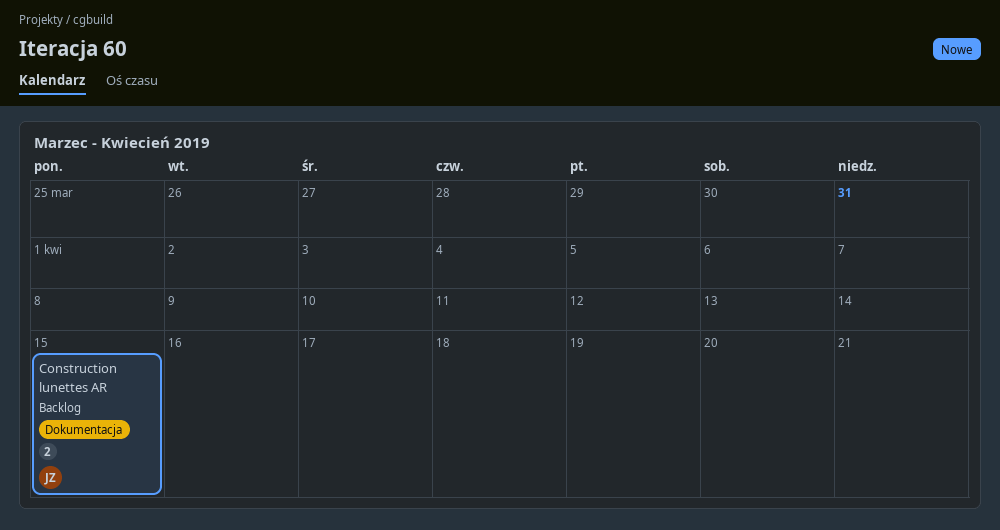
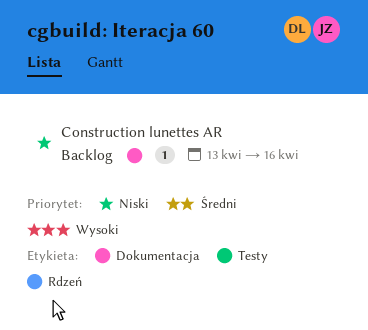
Construction lunettes AR, estimate: 2 -> 1
Construction lunettes AR, due: Apr 15 -> Apr 16

